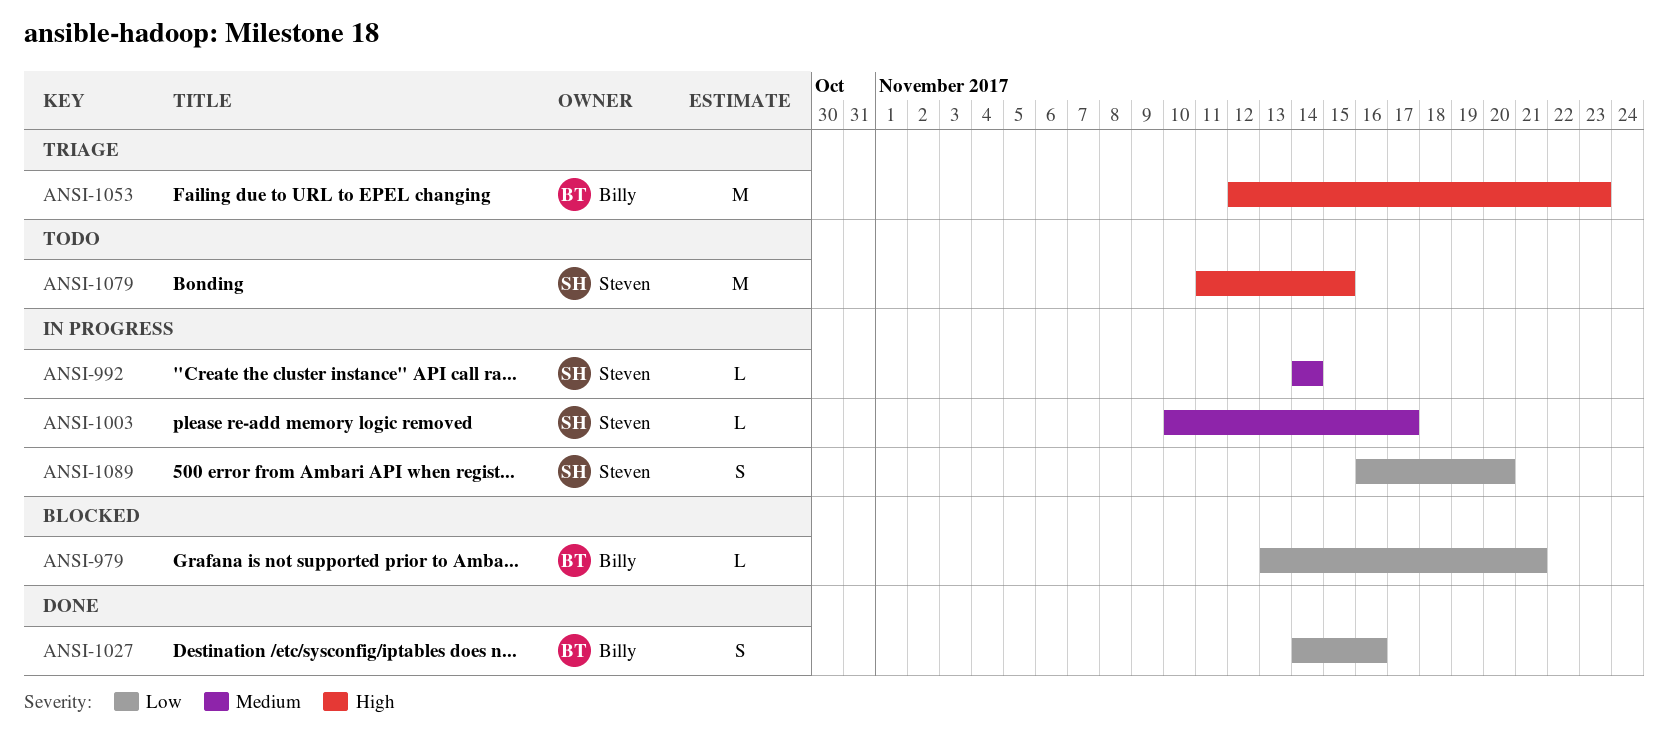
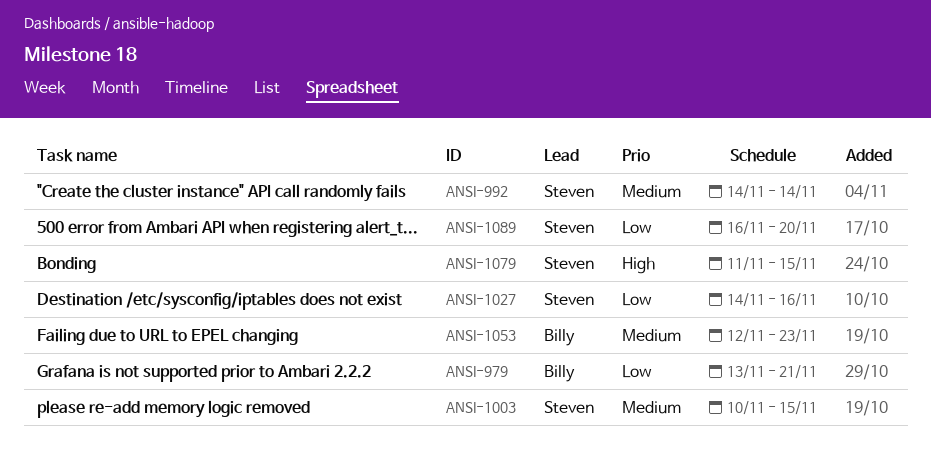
ANSI-1003, due: Nov 17 -> Nov 15
ANSI-1027, owner: Billy -> Steven
ANSI-1053, priority: High -> Medium

